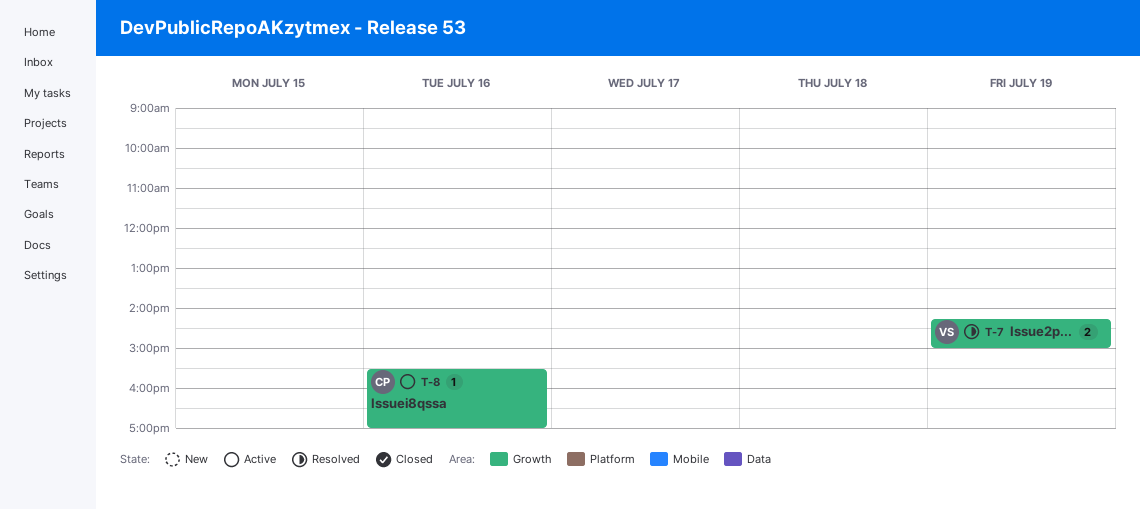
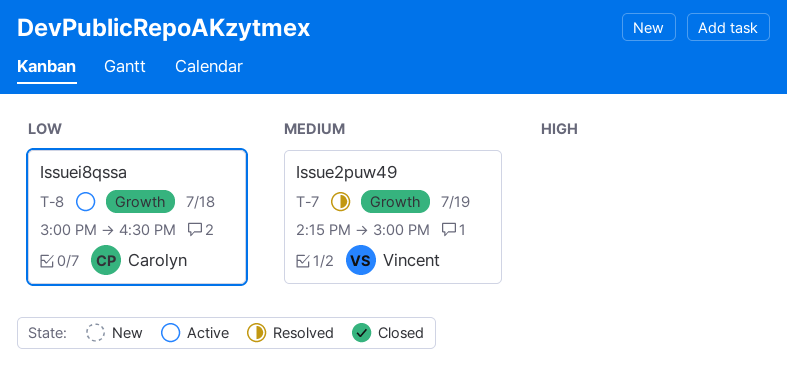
T-8, day: Jul 16 -> Jul 18
T-8, begins: 15:30 -> 15:00
T-8, ends: 17:00 -> 16:30

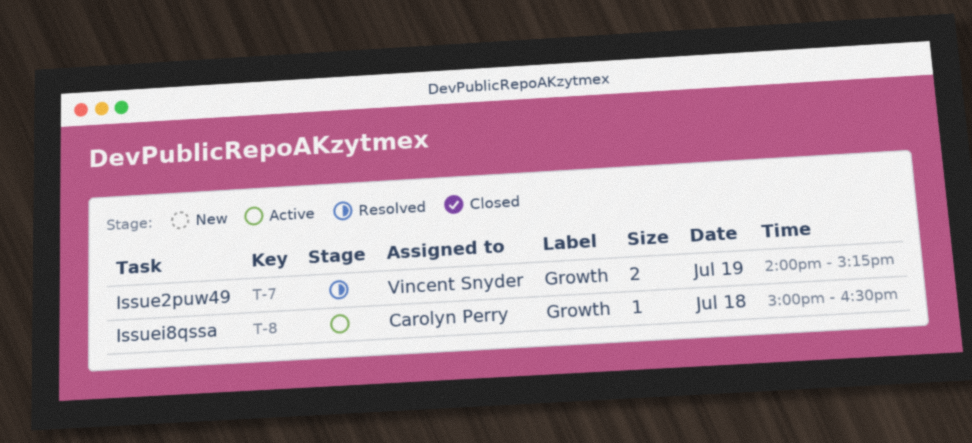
T-7, begins: 14:15 -> 14:00
T-7, ends: 15:00 -> 15:15

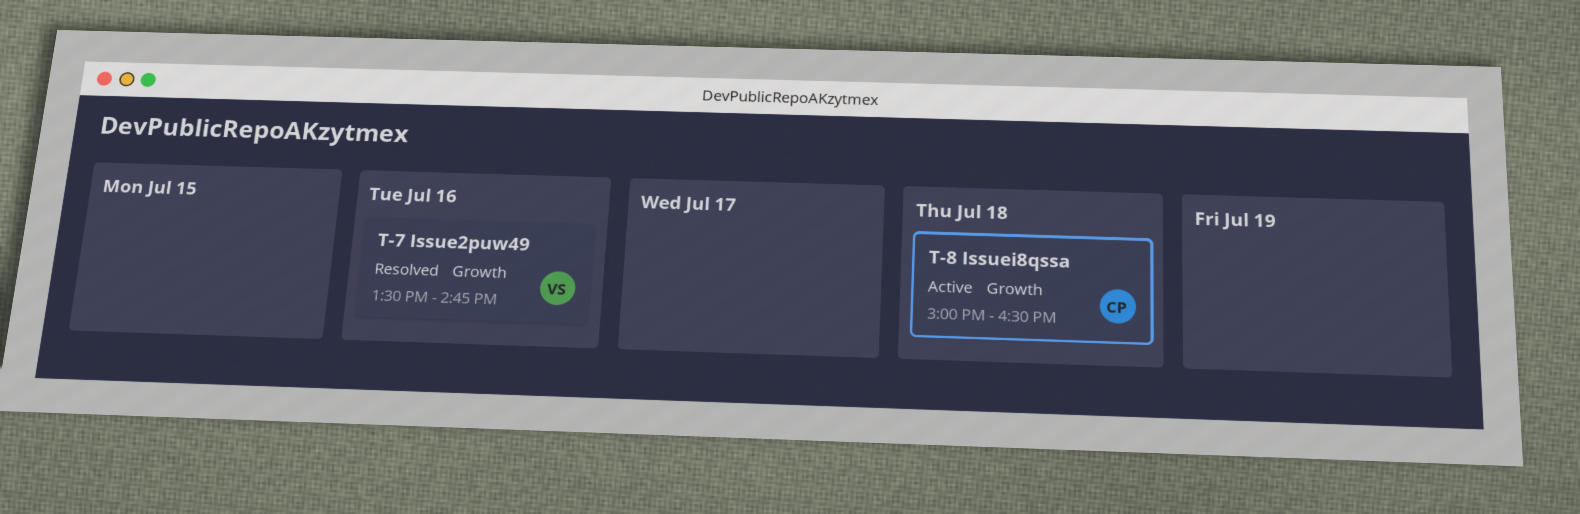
T-7, day: Jul 19 -> Jul 16
T-7, begins: 14:00 -> 13:30
T-7, ends: 15:15 -> 14:45

